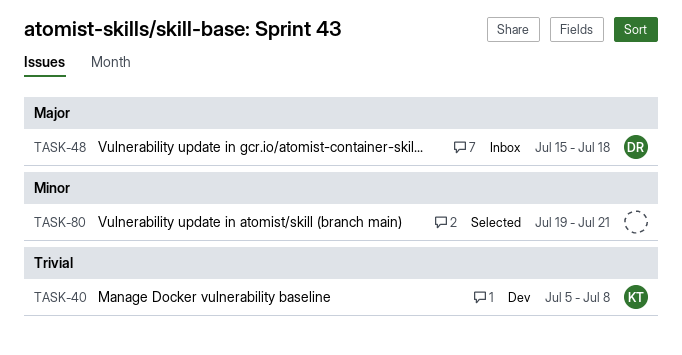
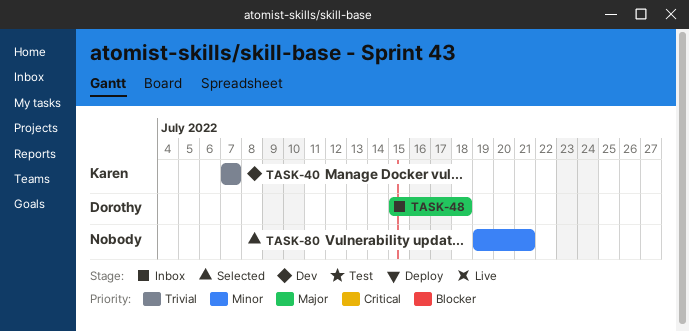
TASK-40, start: Jul 5 -> Jul 7
TASK-40, due: Jul 8 -> Jul 7

